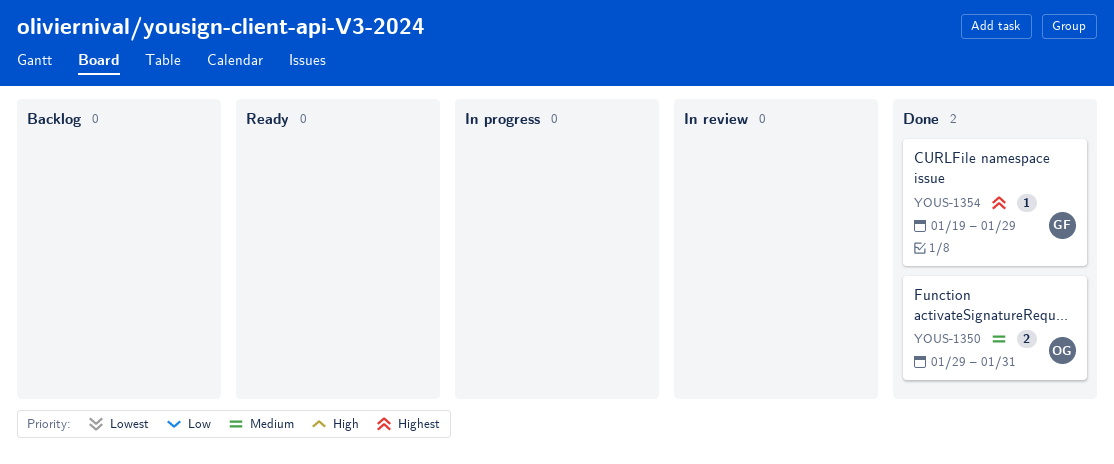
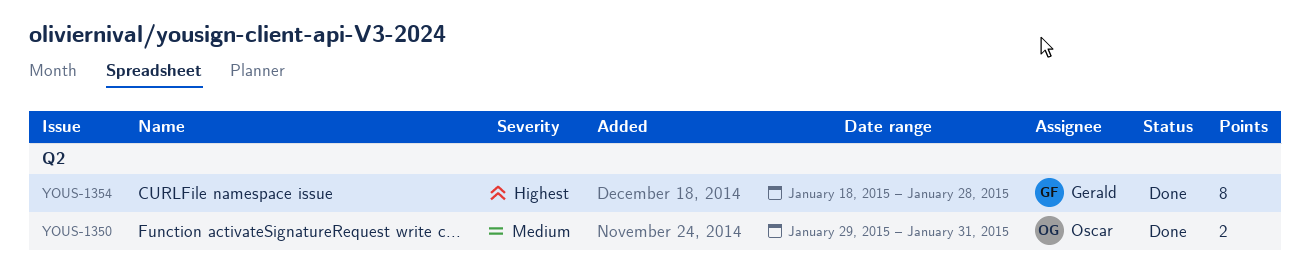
YOUS-1354, estimate: 1 -> 8
YOUS-1354, start: Jan 19 -> Jan 18
YOUS-1354, due: Jan 29 -> Jan 28

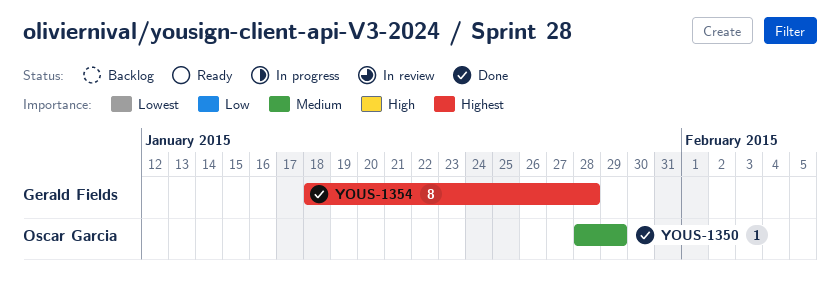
YOUS-1350, estimate: 2 -> 1
YOUS-1350, start: Jan 29 -> Jan 28
YOUS-1350, due: Jan 31 -> Jan 29

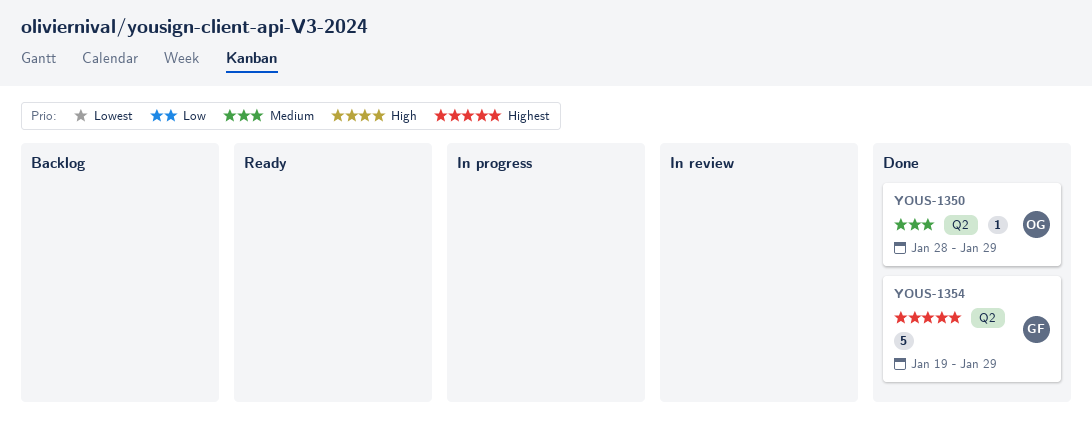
YOUS-1354, estimate: 8 -> 5
YOUS-1354, start: Jan 18 -> Jan 19
YOUS-1354, due: Jan 28 -> Jan 29

